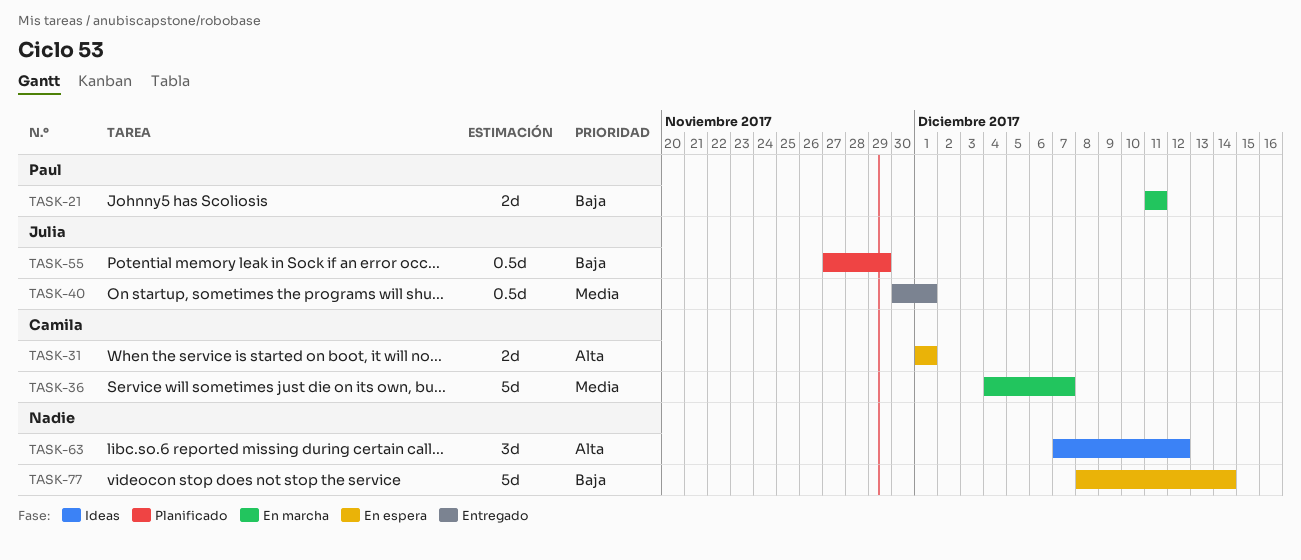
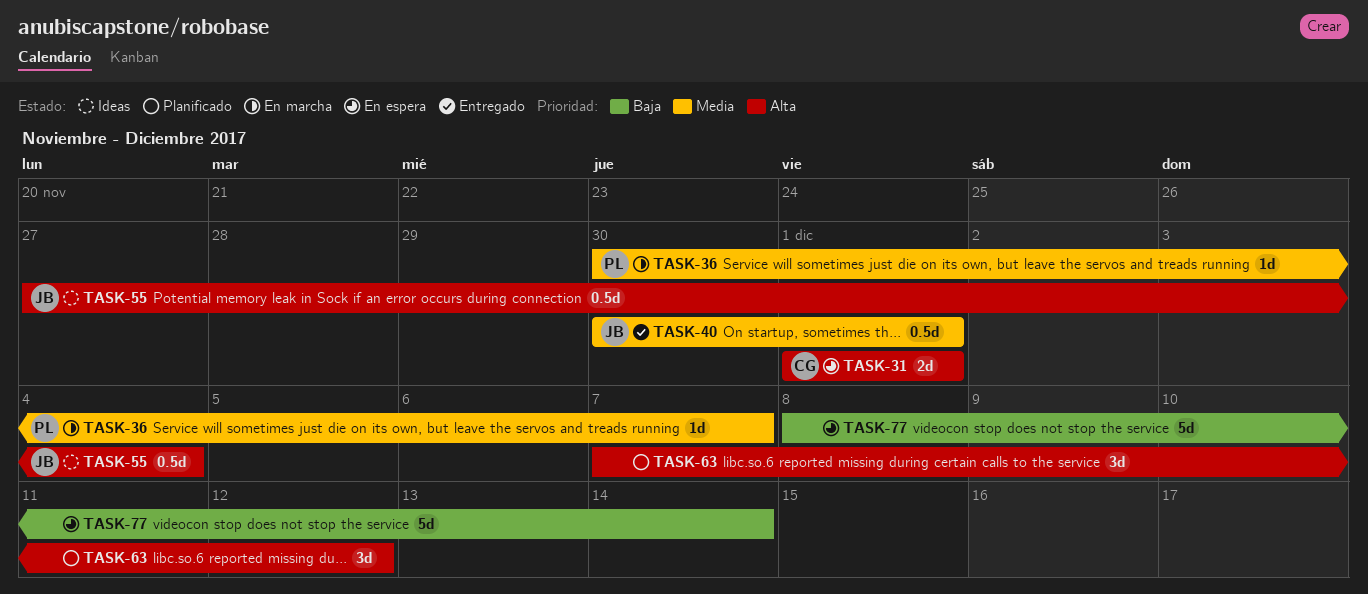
TASK-21: present -> none
TASK-36, owner: Camila -> Paul
TASK-36, estimate: 5d -> 1d
TASK-36, start: Dec 4 -> Nov 30
TASK-55, status: Planificado -> Ideas
TASK-55, priority: Baja -> Alta
TASK-55, due: Nov 29 -> Dec 4
TASK-63, status: Ideas -> Planificado

